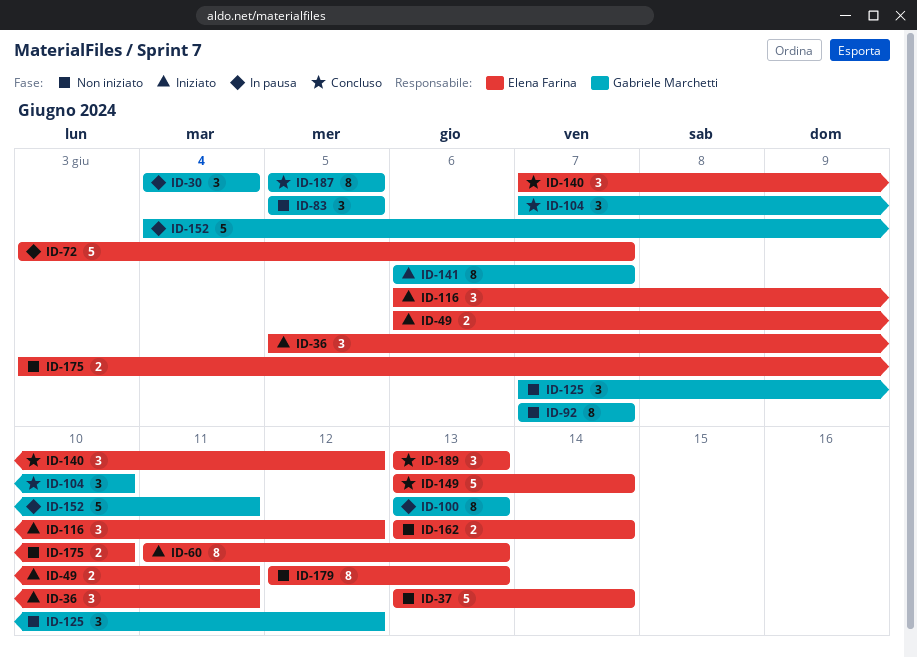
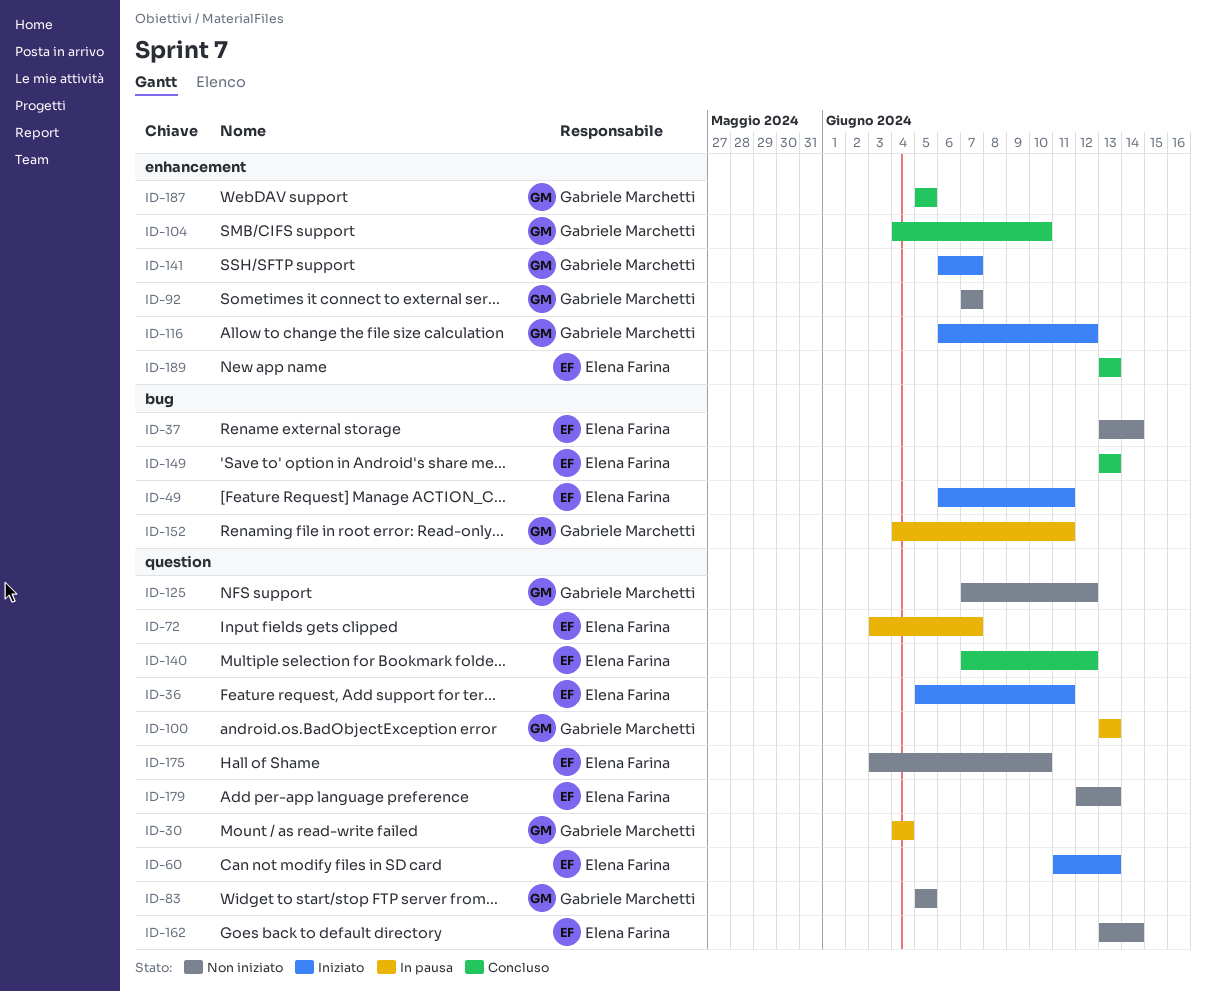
ID-104, start: Jun 7 -> Jun 4
ID-116, owner: Elena Farina -> Gabriele Marchetti
ID-149, due: Jun 14 -> Jun 13

